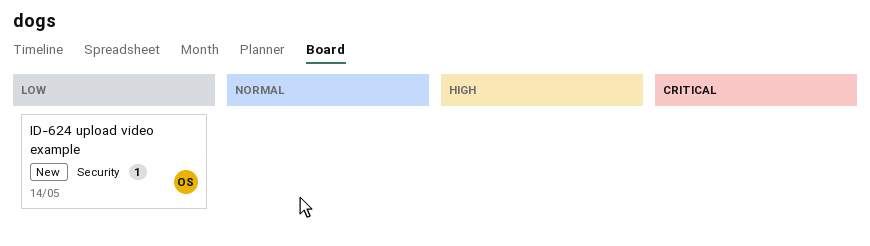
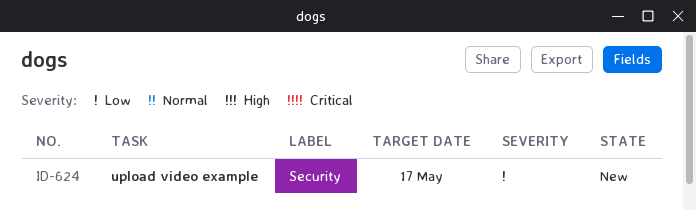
ID-624, due: May 14 -> May 17

